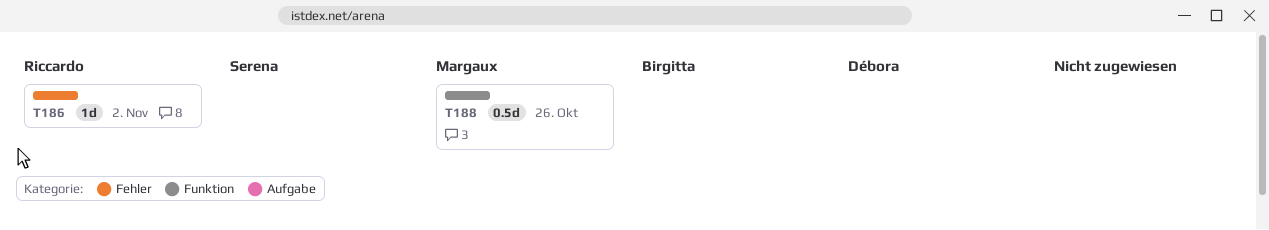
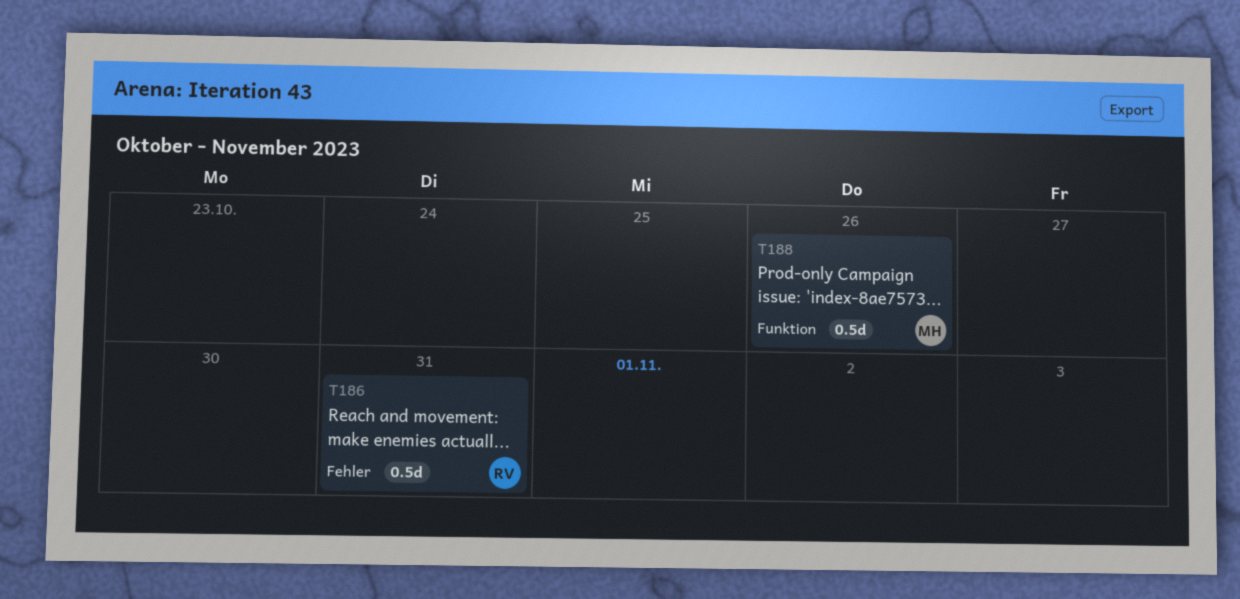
T186, estimate: 1d -> 0.5d
T186, due: Nov 2 -> Oct 31

